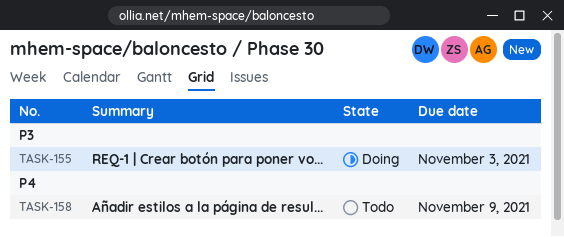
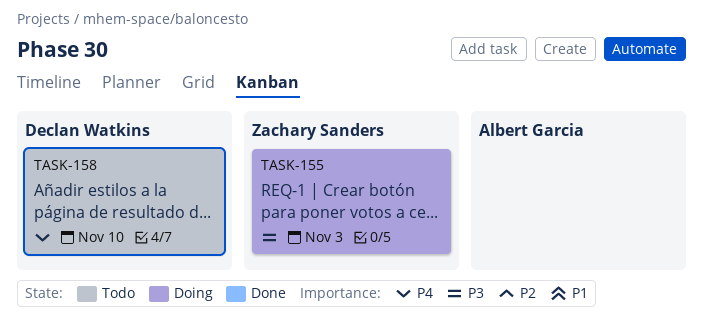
TASK-158, due: Nov 9 -> Nov 10

